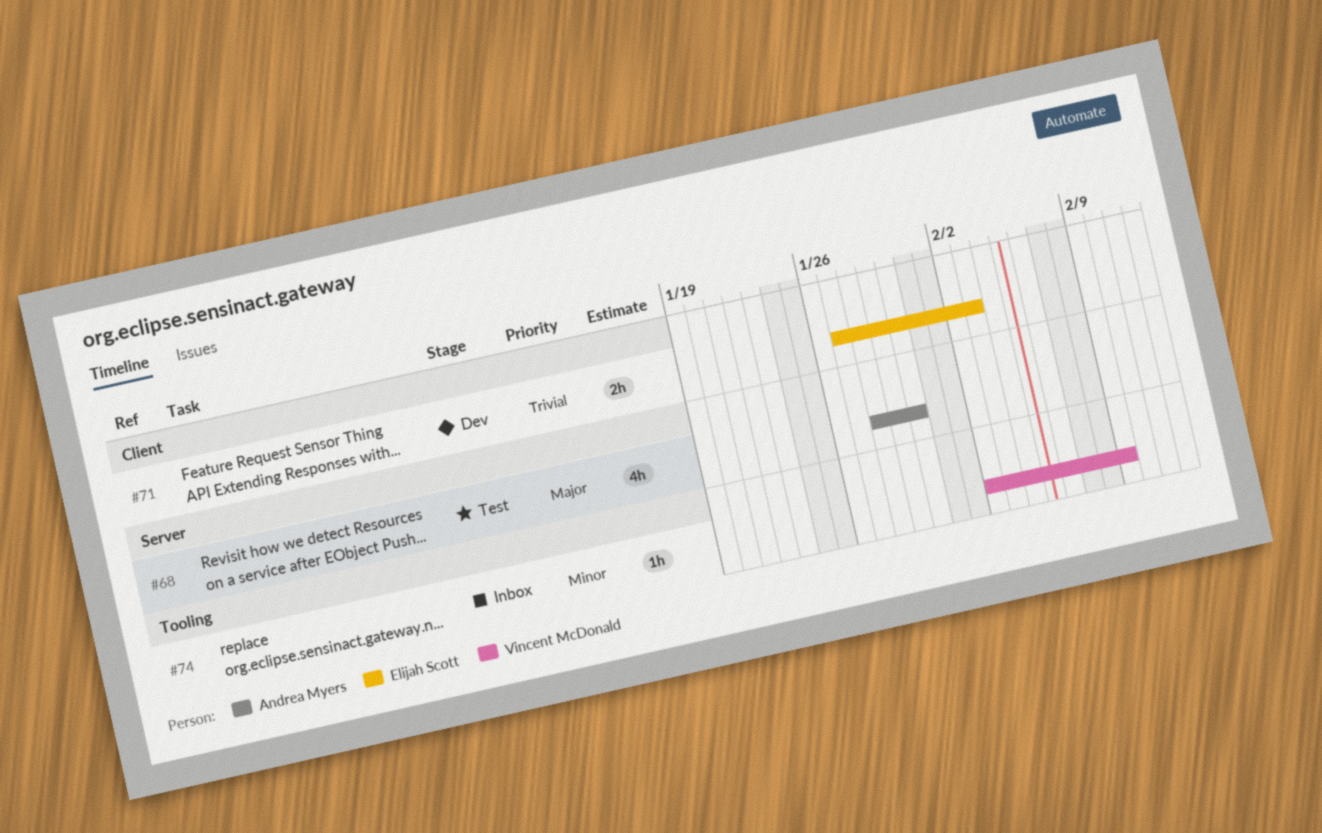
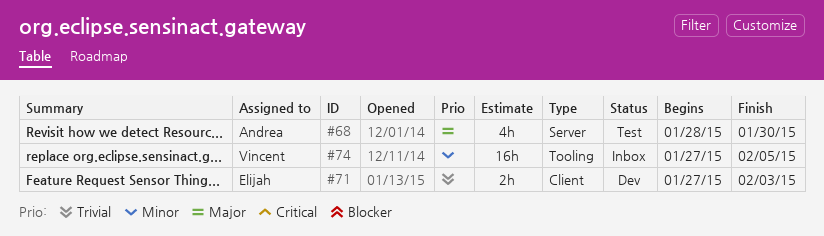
#74, estimate: 1h -> 16h
#74, start: Feb 2 -> Jan 27
#74, due: Feb 9 -> Feb 5

